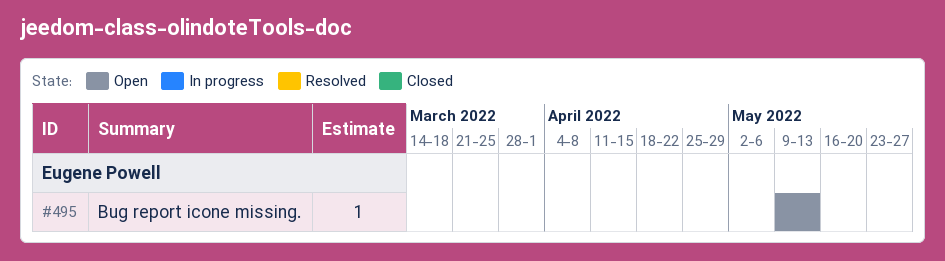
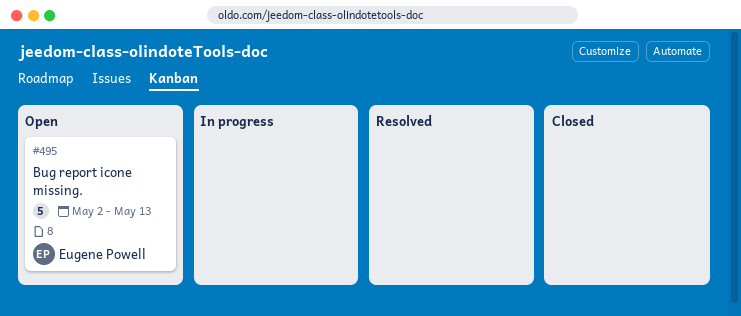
#495, estimate: 1 -> 5
#495, start: May 9 -> May 2

